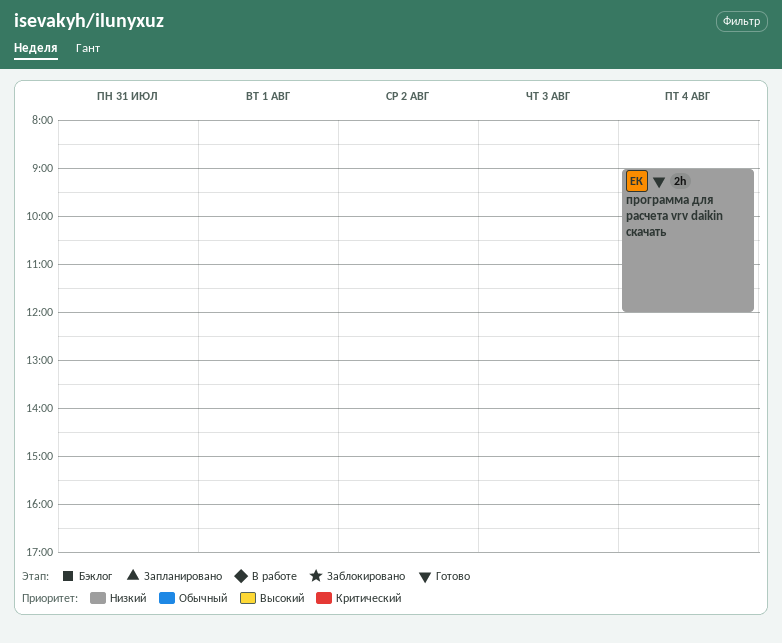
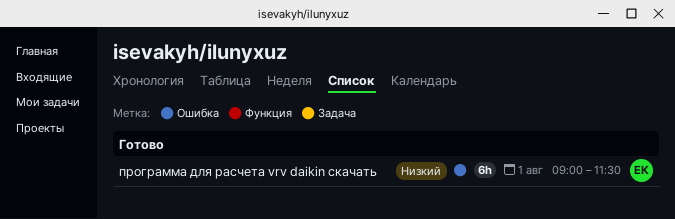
программа для расчета vrv daikin скачать, estimate: 2h -> 6h
программа для расчета vrv daikin скачать, day: Aug 4 -> Aug 1
программа для расчета vrv daikin скачать, ends: 12:00 -> 11:30

